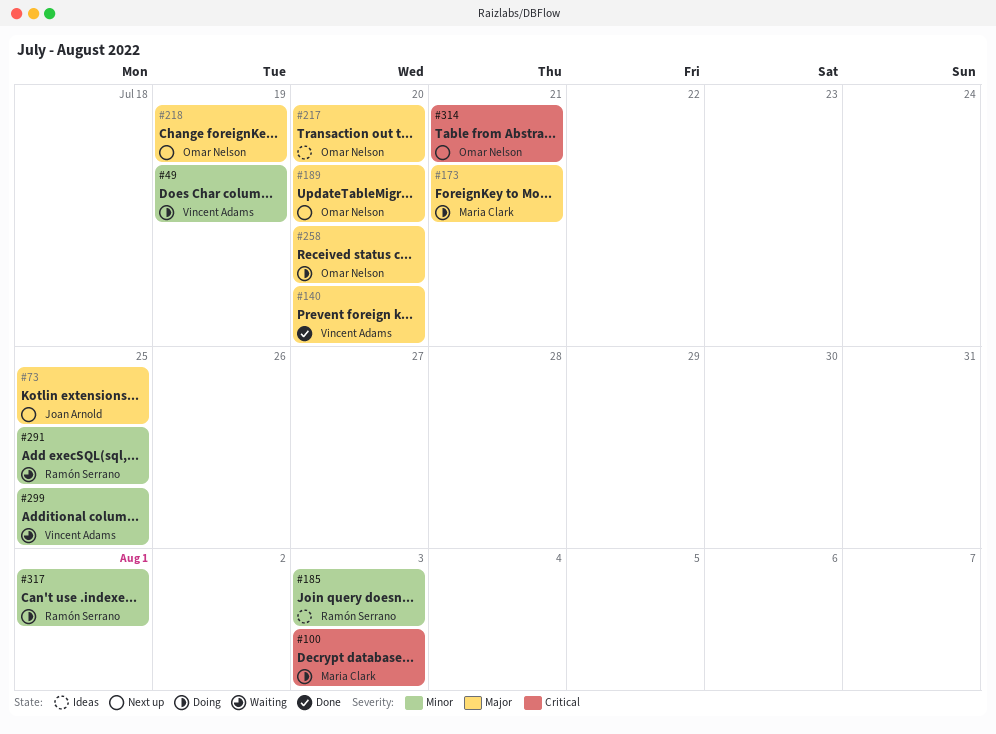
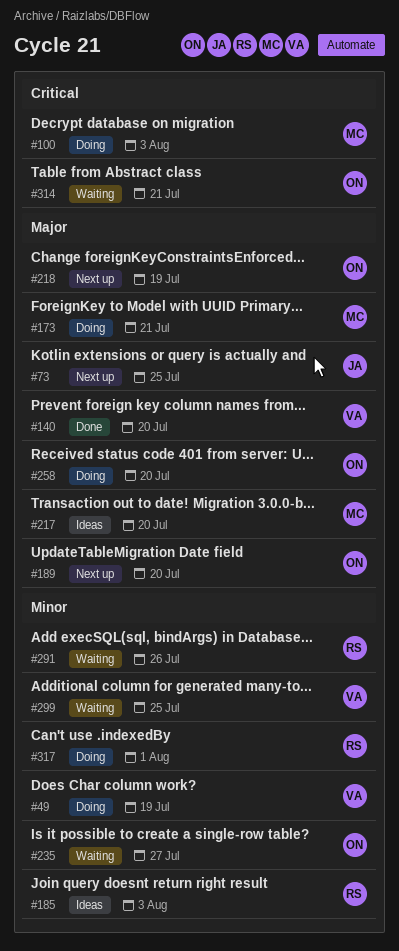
#217, owner: Omar Nelson -> Maria Clark
#235: none -> present
#291, due: Jul 25 -> Jul 26
#314, status: Next up -> Waiting

